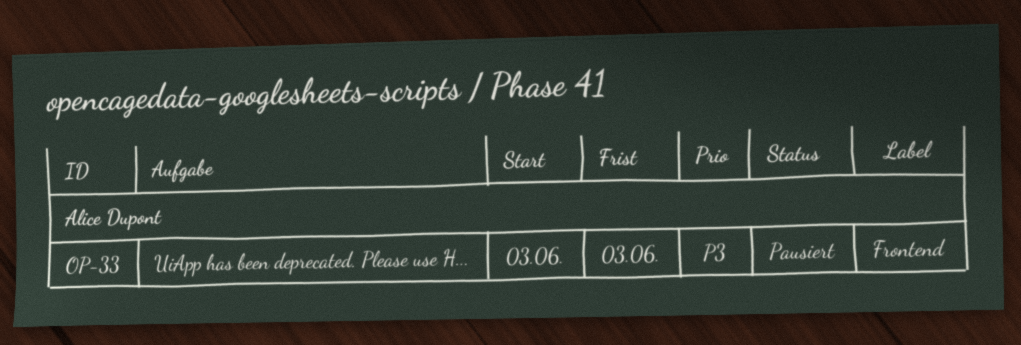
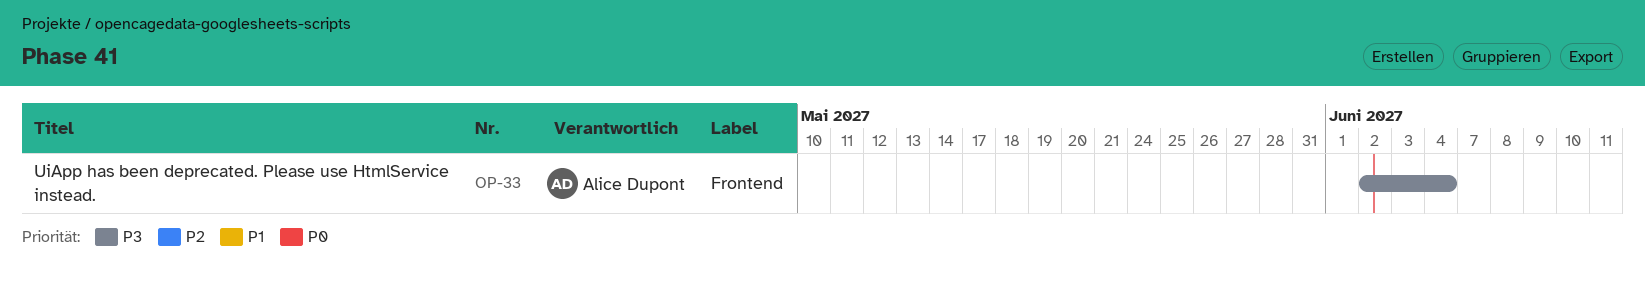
OP-33, start: Jun 3 -> Jun 2
OP-33, due: Jun 3 -> Jun 4

